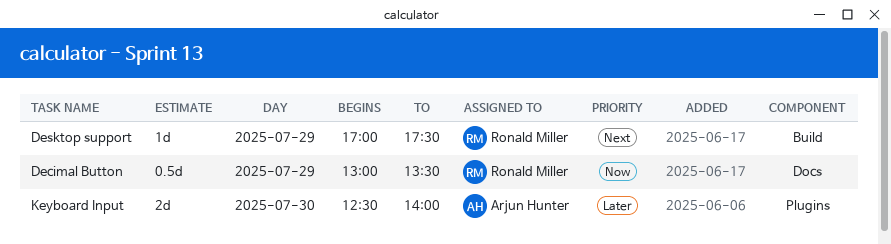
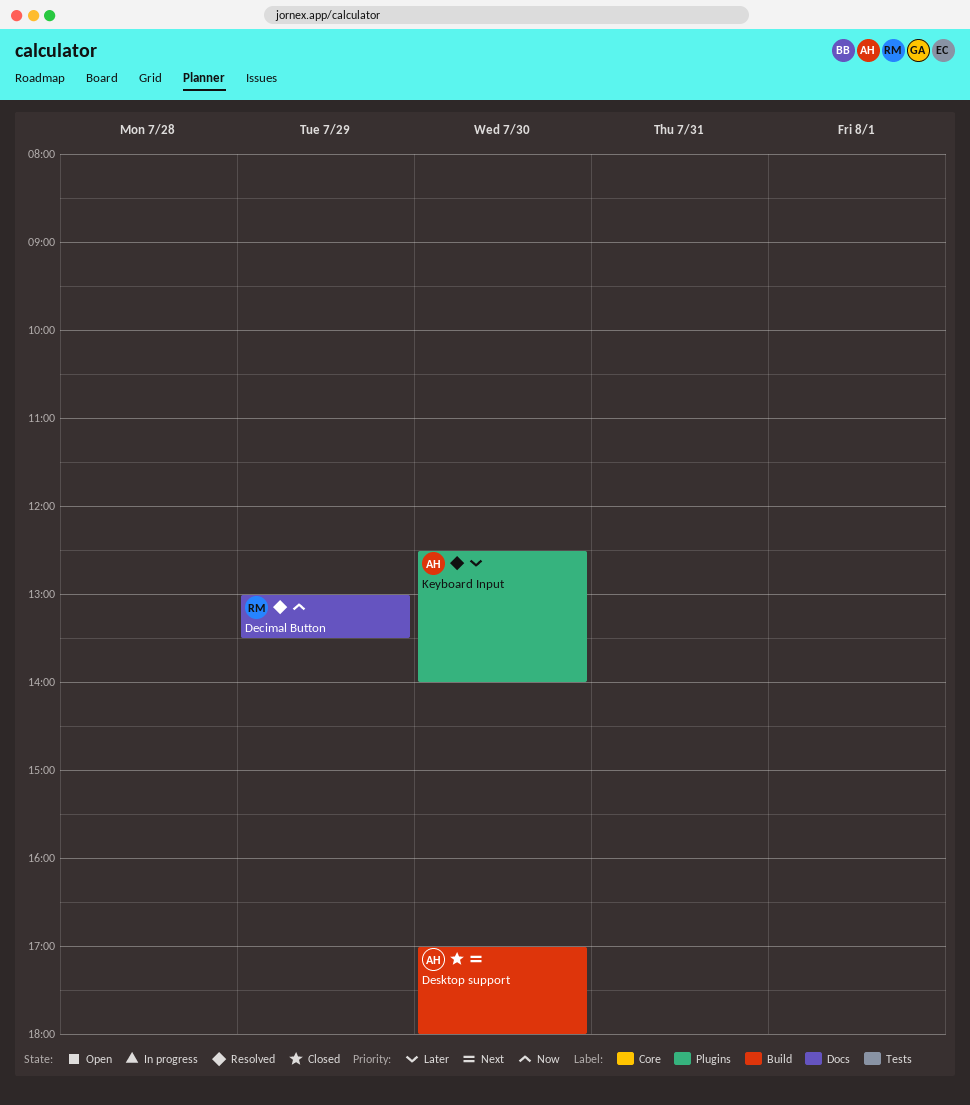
Desktop support, owner: Ronald Miller -> Arjun Hunter
Desktop support, day: Jul 29 -> Jul 30
Desktop support, ends: 17:30 -> 18:00

